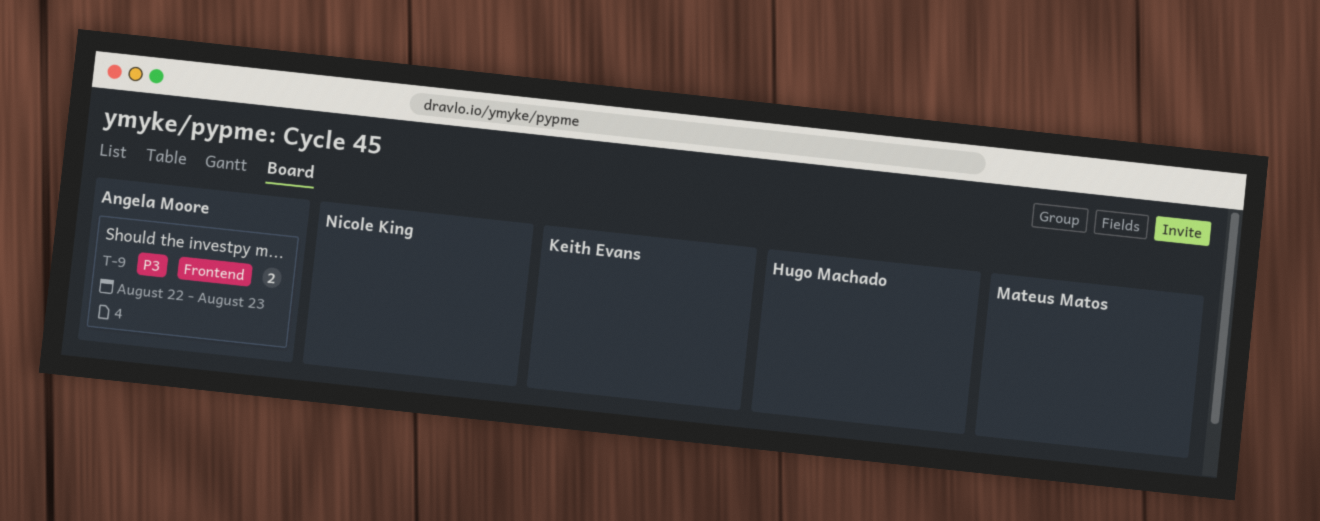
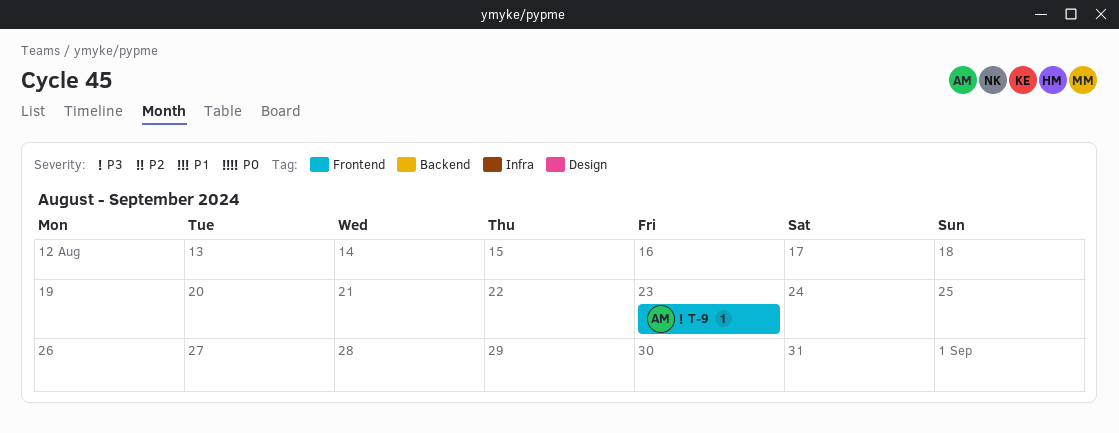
T-9, estimate: 2 -> 1
T-9, start: Aug 22 -> Aug 23

